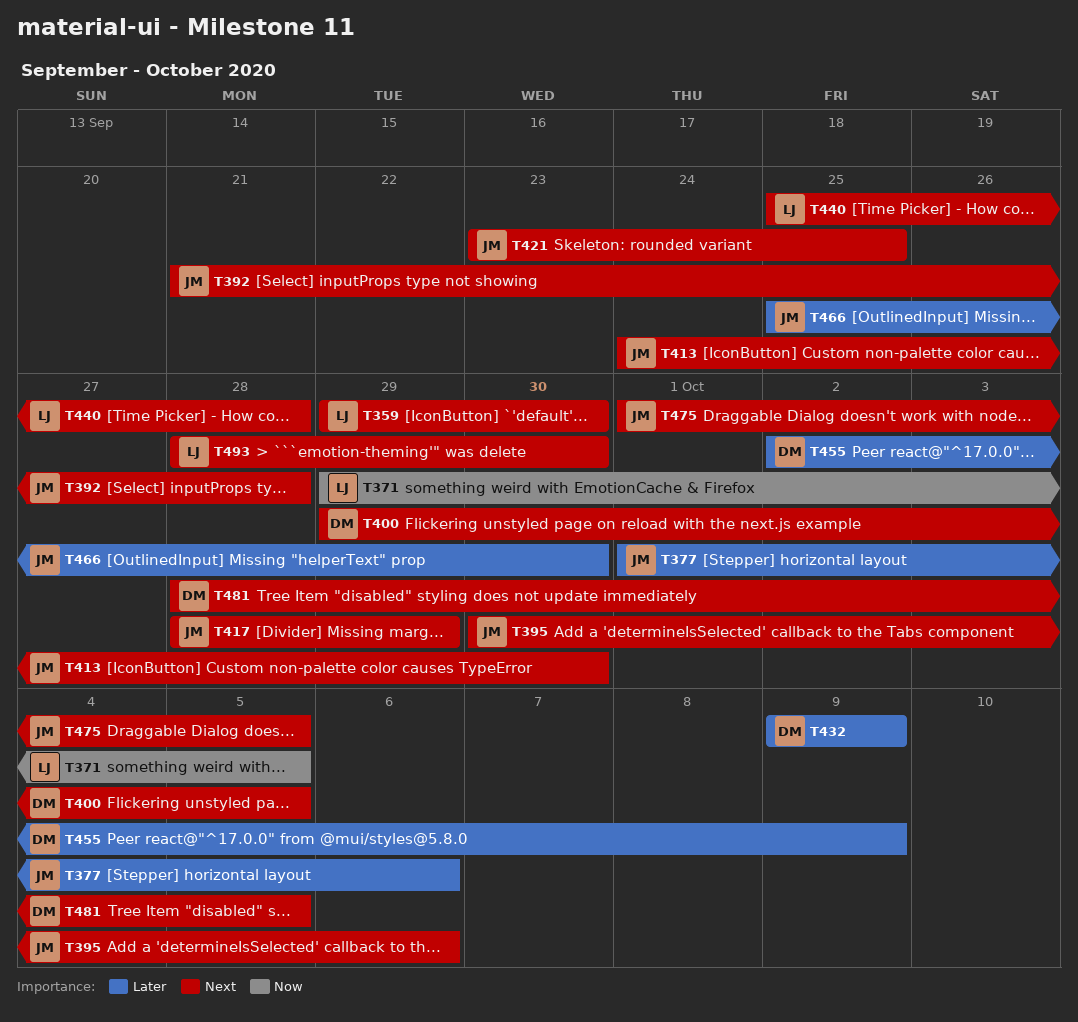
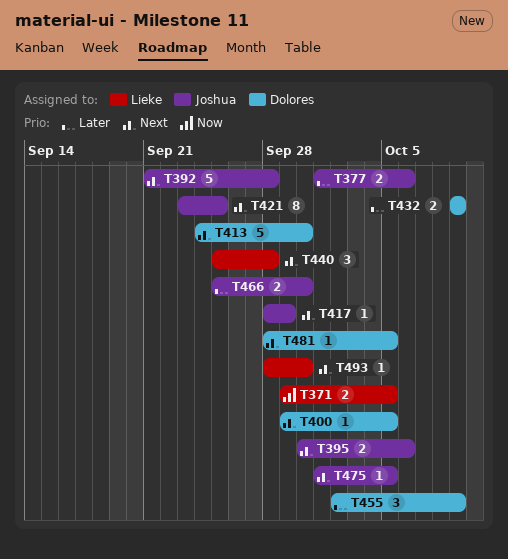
T359: present -> none
T413, owner: Joshua -> Dolores

